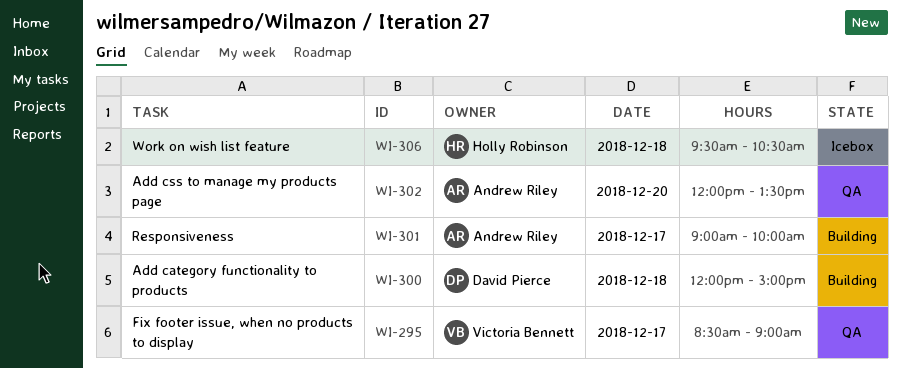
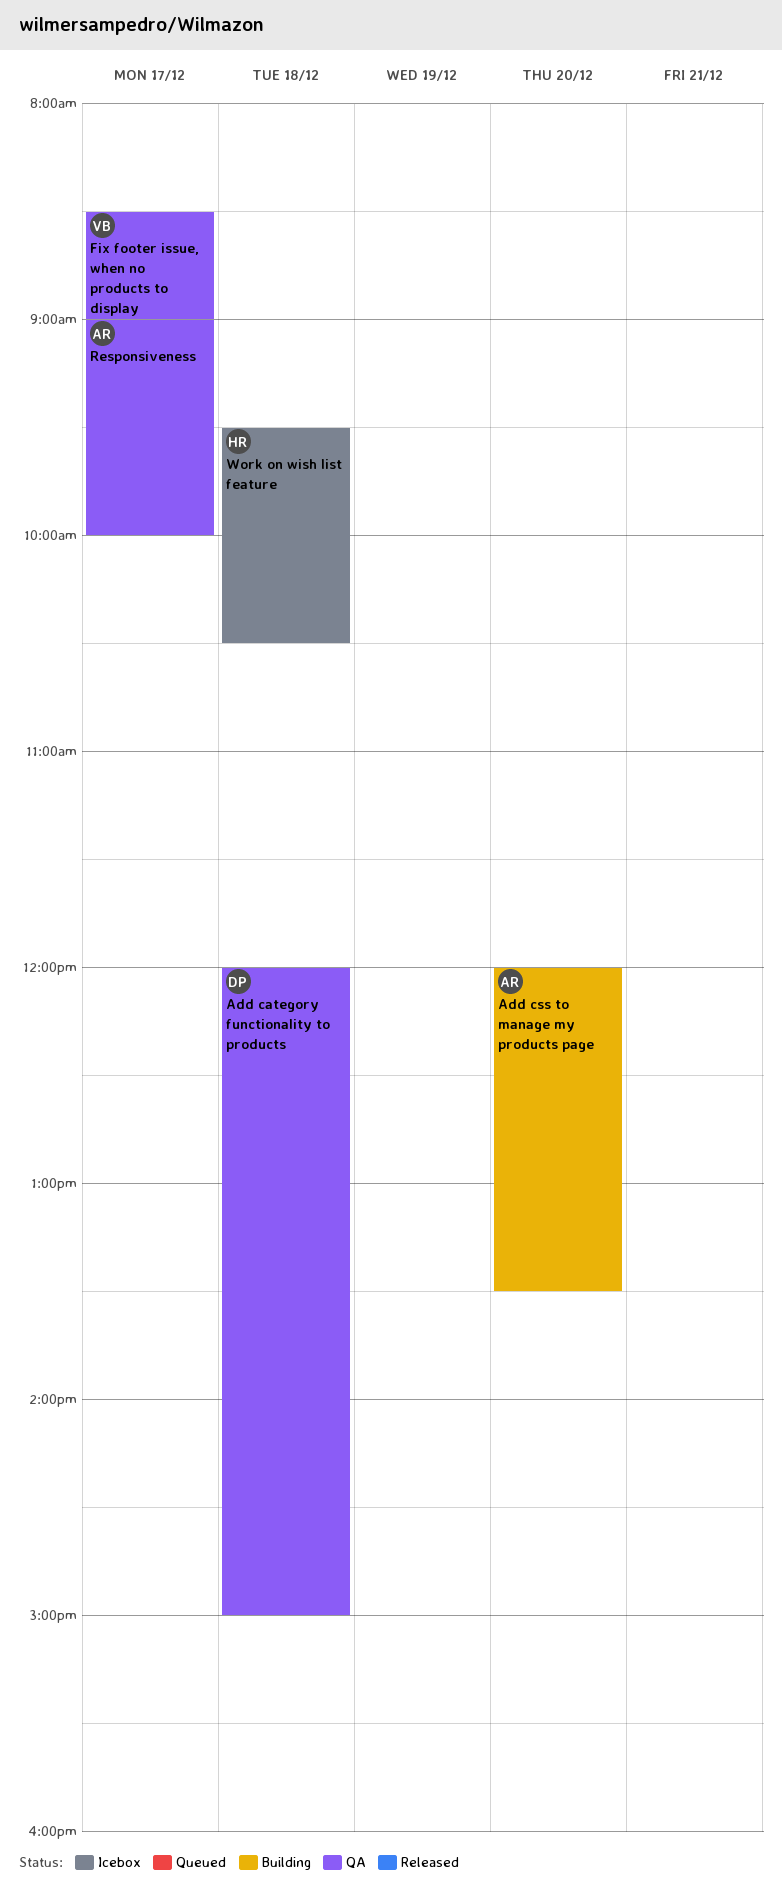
Add category functionality to products, status: Building -> QA
Add css to manage my products page, status: QA -> Building
Responsiveness, status: Building -> QA

